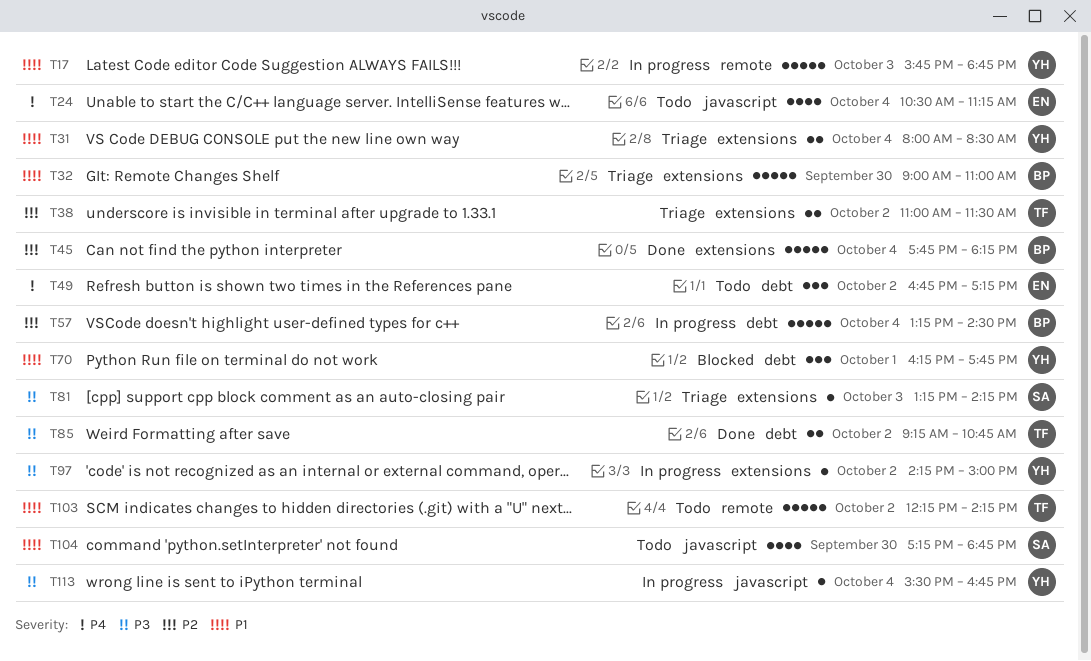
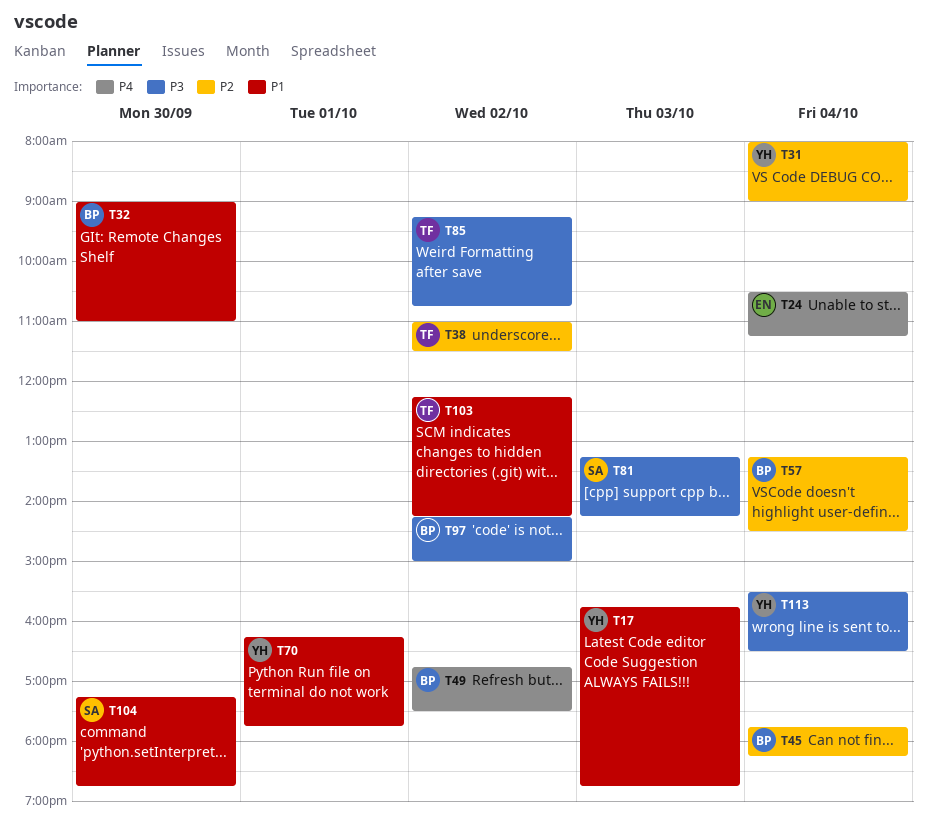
T31, priority: P1 -> P2
T31, ends: 08:30 -> 09:00
T49, owner: EN -> BP
T49, ends: 17:15 -> 17:30
T97, owner: YH -> BP
T113, ends: 16:45 -> 16:30

